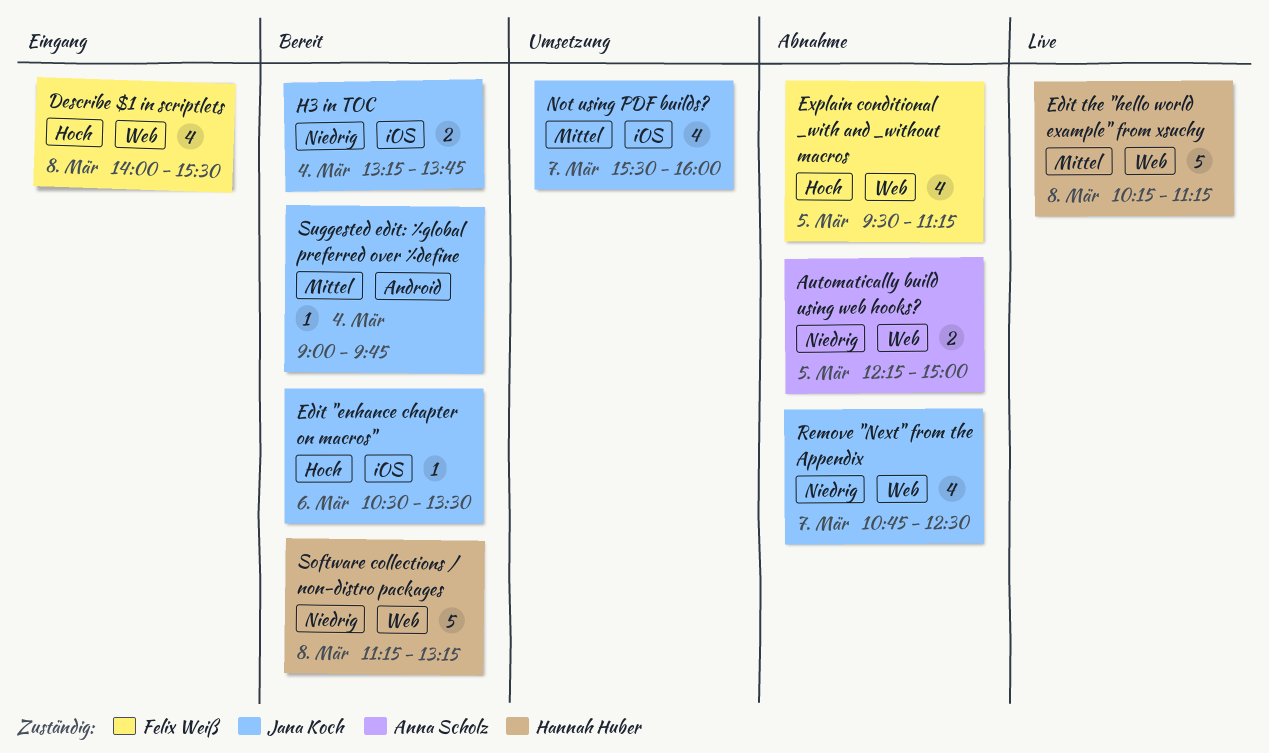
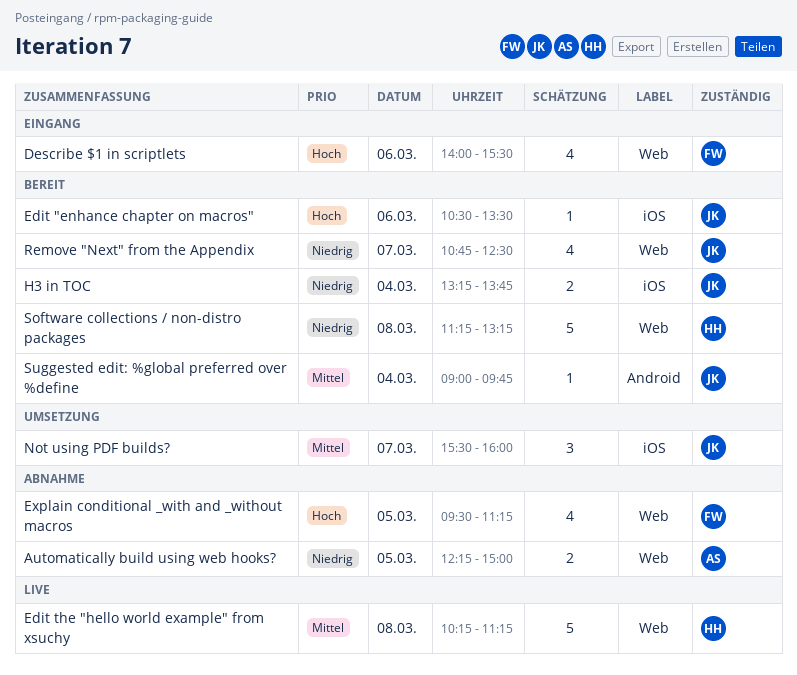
Describe $1 in scriptlets, day: Mar 8 -> Mar 6
Not using PDF builds?, estimate: 4 -> 3
Remove "Next" from the Appendix, status: Abnahme -> Bereit

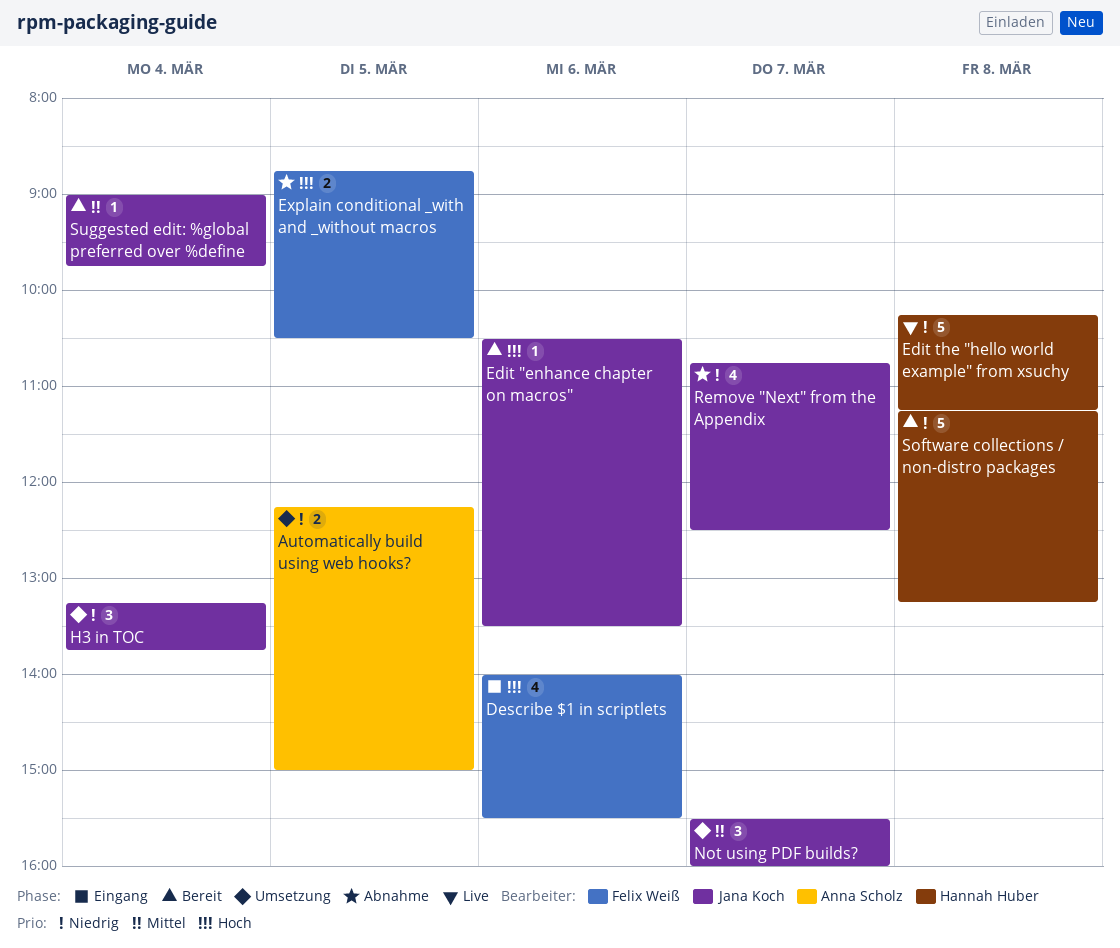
Automatically build using web hooks?, status: Abnahme -> Umsetzung
Edit the "hello world example" from xsuchy, priority: Mittel -> Niedrig
Explain conditional _with and _without macros, estimate: 4 -> 2
Explain conditional _with and _without macros, begins: 09:30 -> 08:45
Explain conditional _with and _without macros, ends: 11:15 -> 10:30
H3 in TOC, status: Bereit -> Umsetzung
H3 in TOC, estimate: 2 -> 3
Remove "Next" from the Appendix, status: Bereit -> Abnahme

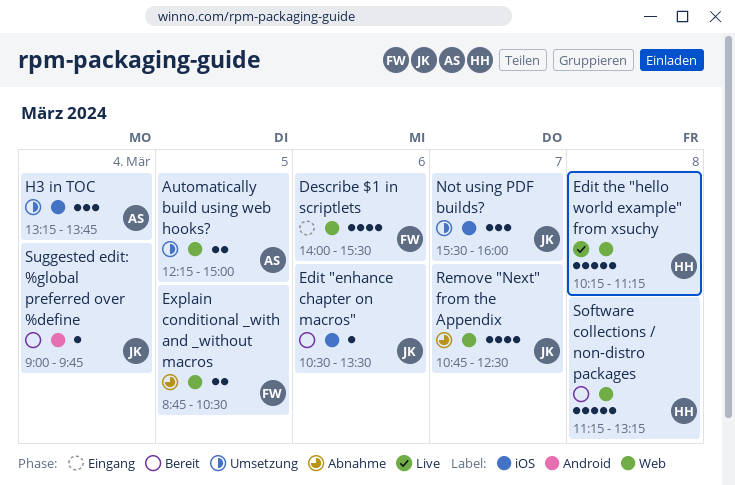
H3 in TOC, owner: Jana Koch -> Anna Scholz

